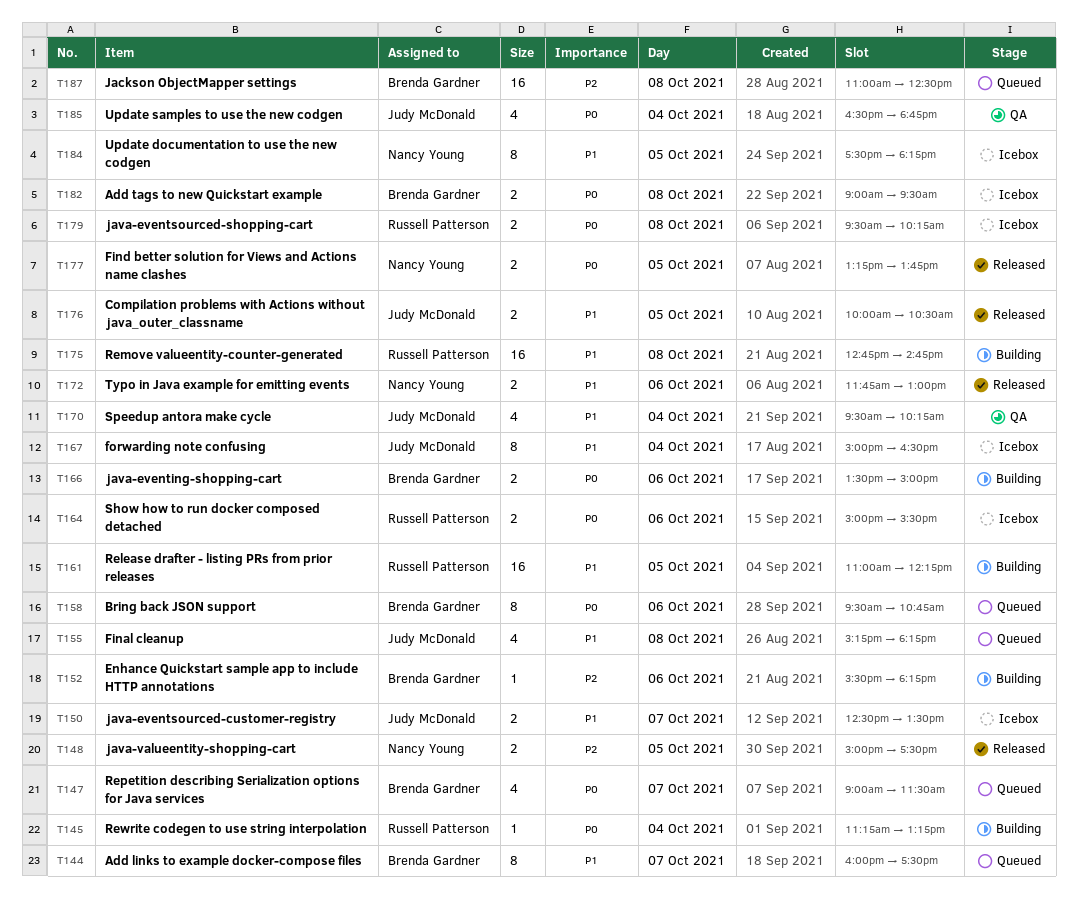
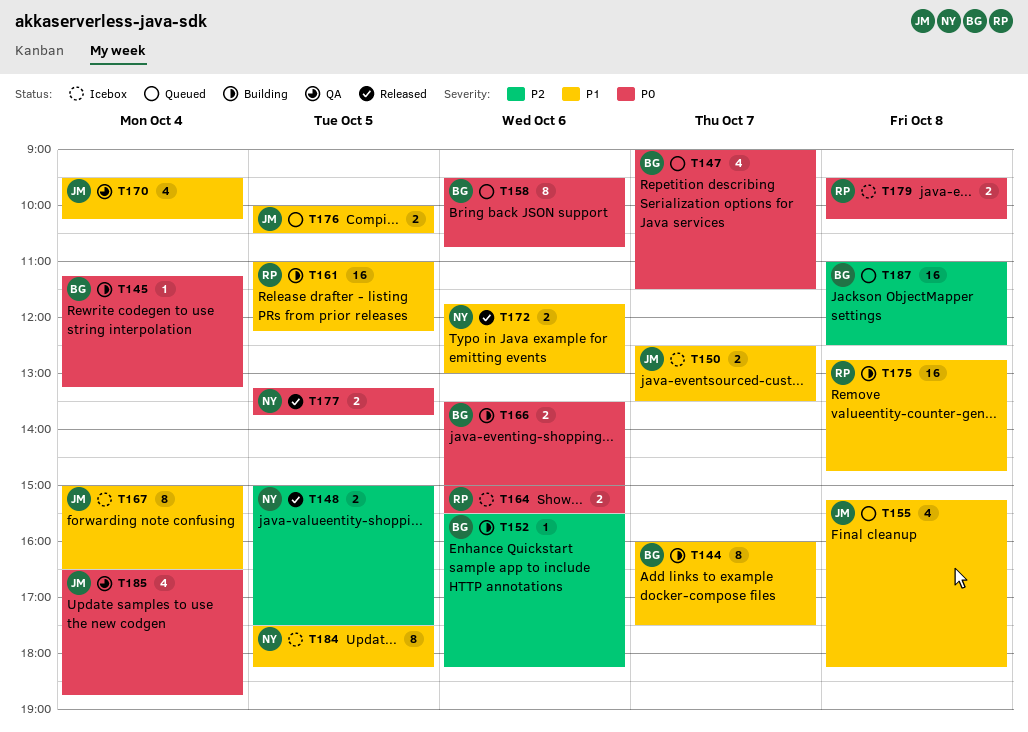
T144, status: Queued -> Building
T145, owner: Russell Patterson -> Brenda Gardner
T176, status: Released -> Queued
T182: present -> none

